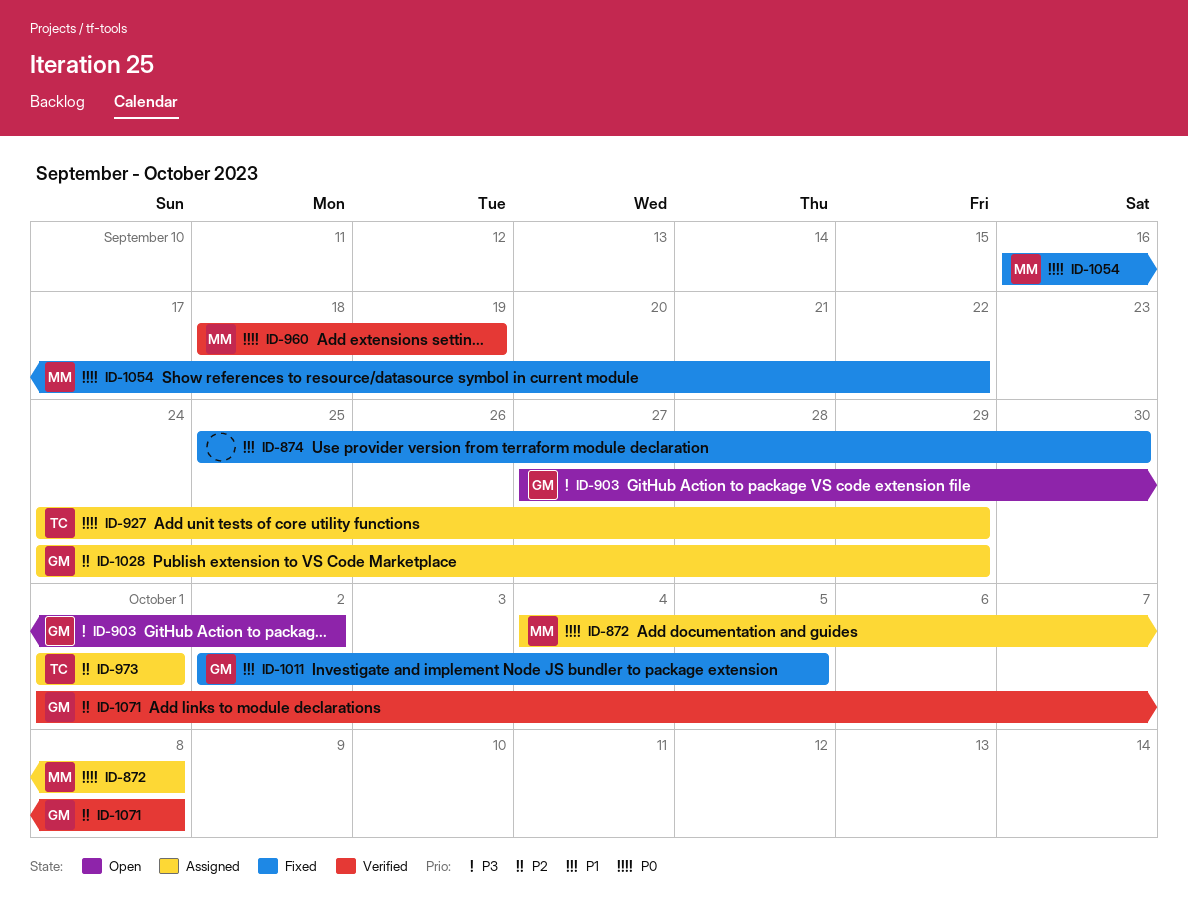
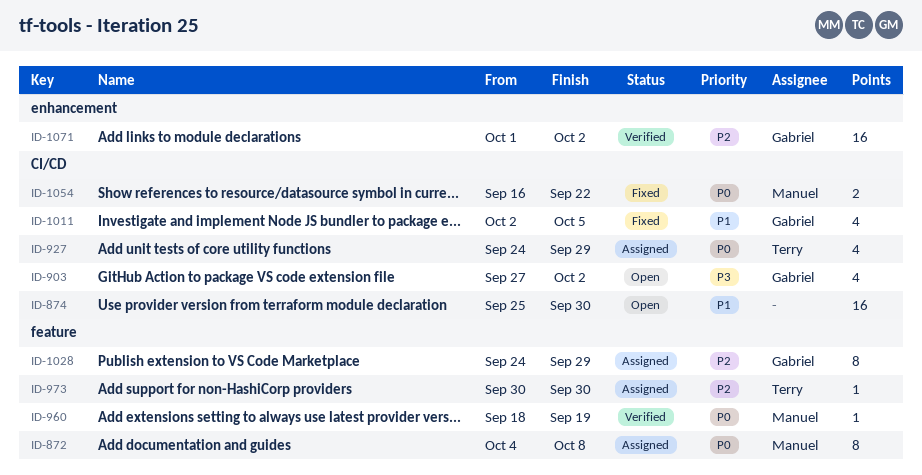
ID-874, status: Fixed -> Open
ID-973, start: Oct 1 -> Sep 30
ID-973, due: Oct 1 -> Sep 30
ID-1071, due: Oct 8 -> Oct 2

